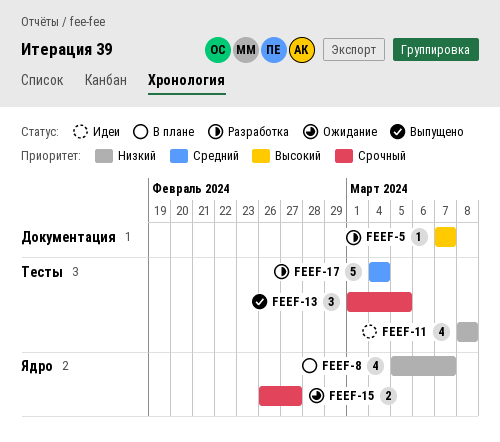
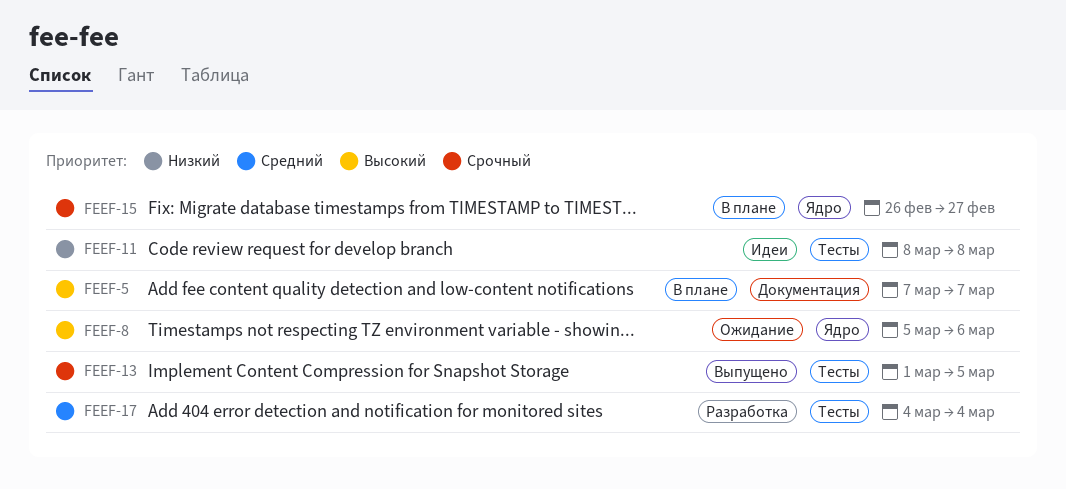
FEEF-5, status: Разработка -> В плане
FEEF-8, status: В плане -> Ожидание
FEEF-8, priority: Низкий -> Высокий
FEEF-8, due: Mar 7 -> Mar 6
FEEF-15, status: Ожидание -> В плане

